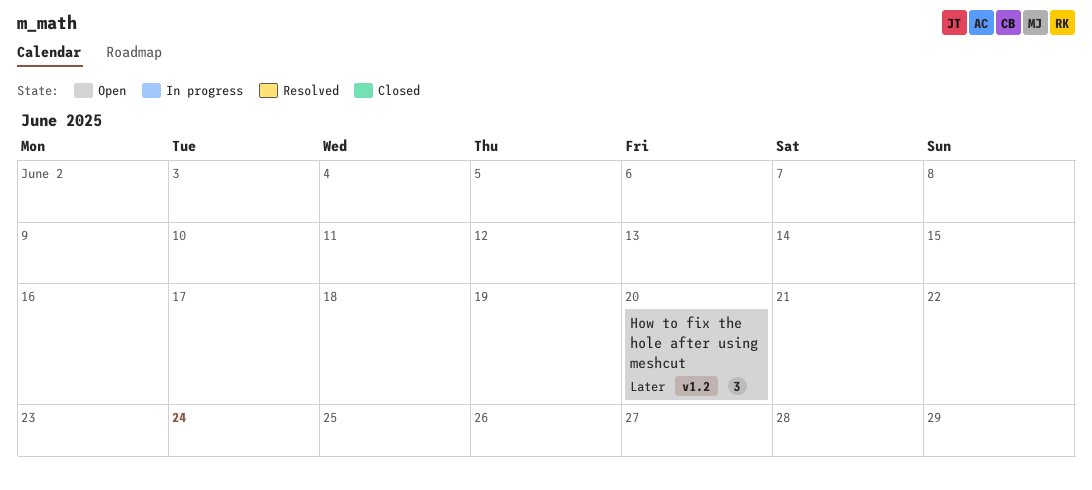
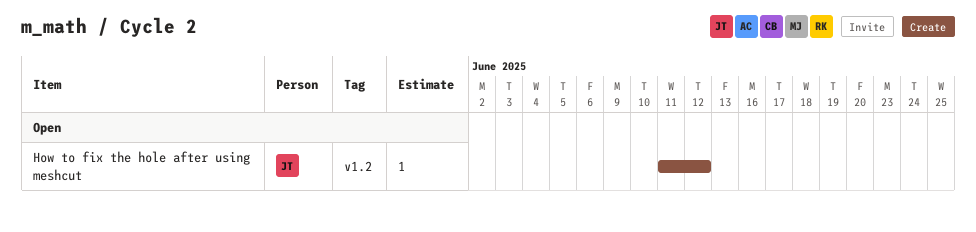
How to fix the hole after using meshcut, estimate: 3 -> 1
How to fix the hole after using meshcut, due: Jun 20 -> Jun 12

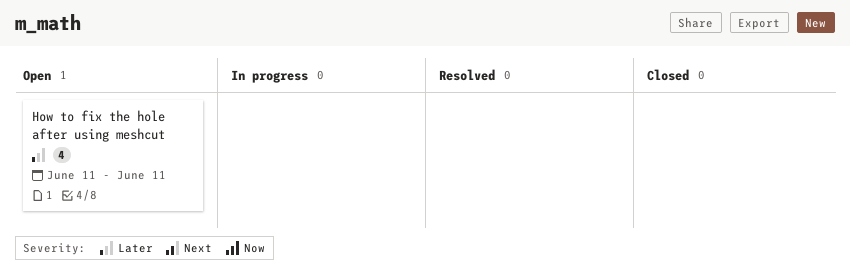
How to fix the hole after using meshcut, estimate: 1 -> 4
How to fix the hole after using meshcut, due: Jun 12 -> Jun 11

